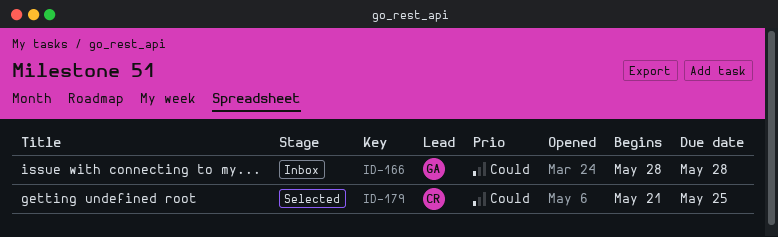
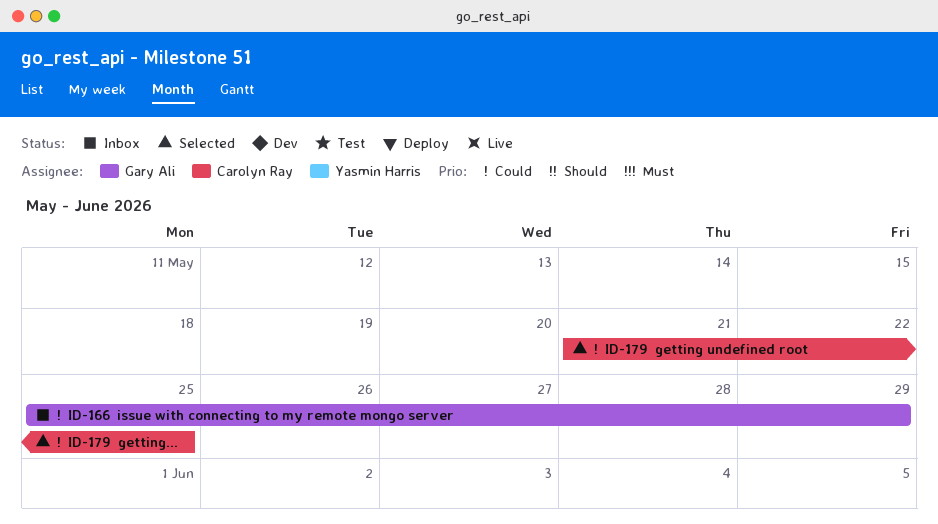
ID-166, start: May 28 -> May 25
ID-166, due: May 28 -> May 29

